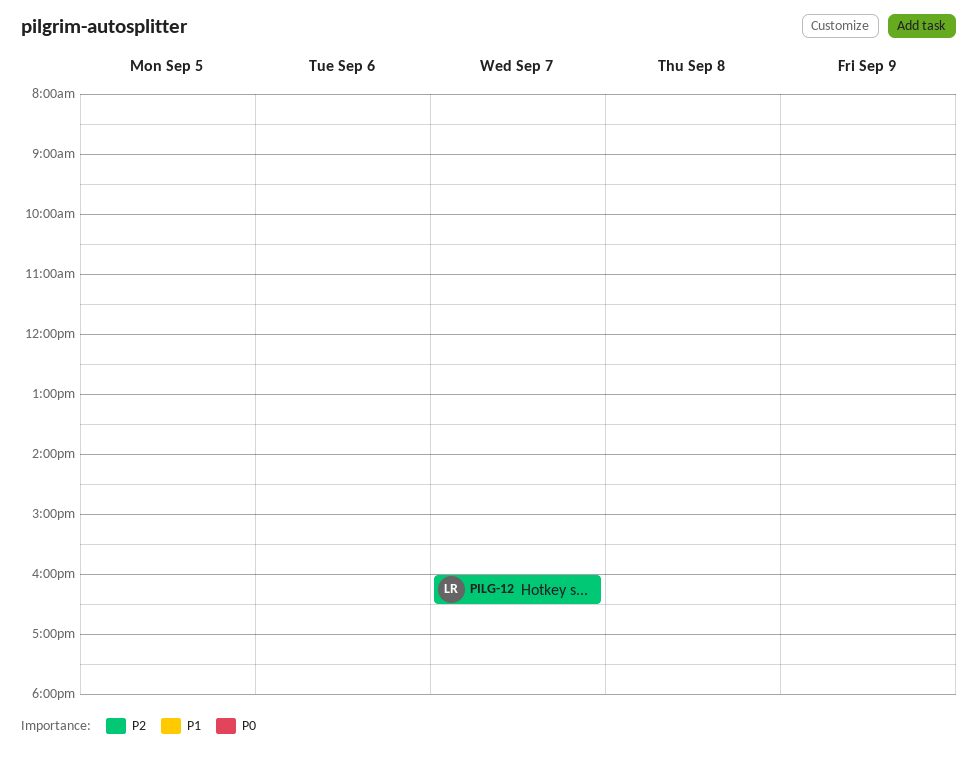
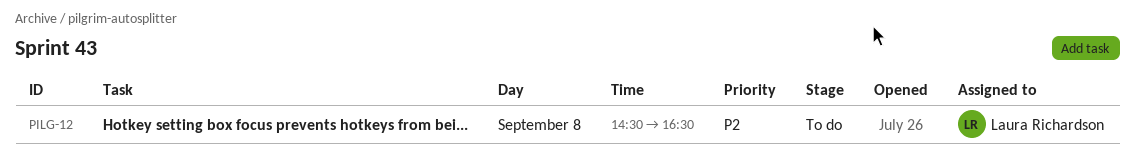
PILG-12, day: Sep 7 -> Sep 8
PILG-12, begins: 16:00 -> 14:30

